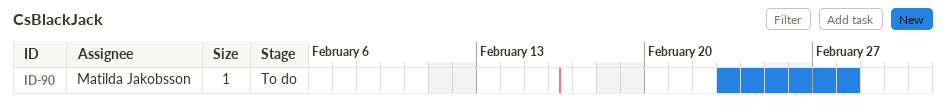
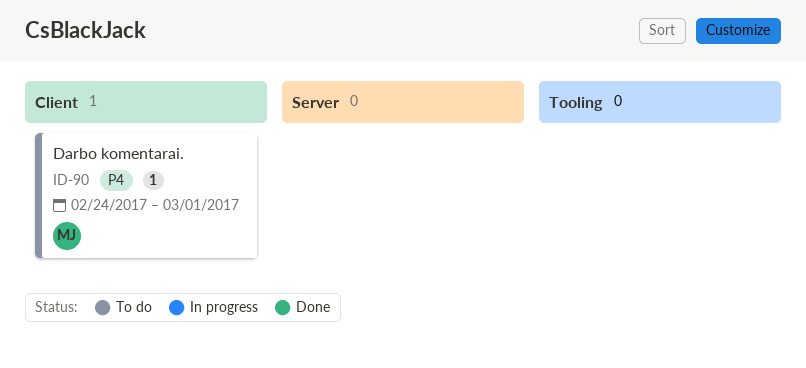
ID-90, start: Feb 23 -> Feb 24
ID-90, due: Feb 28 -> Mar 1

